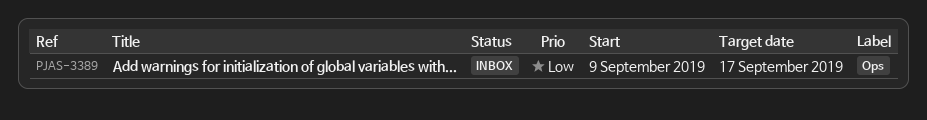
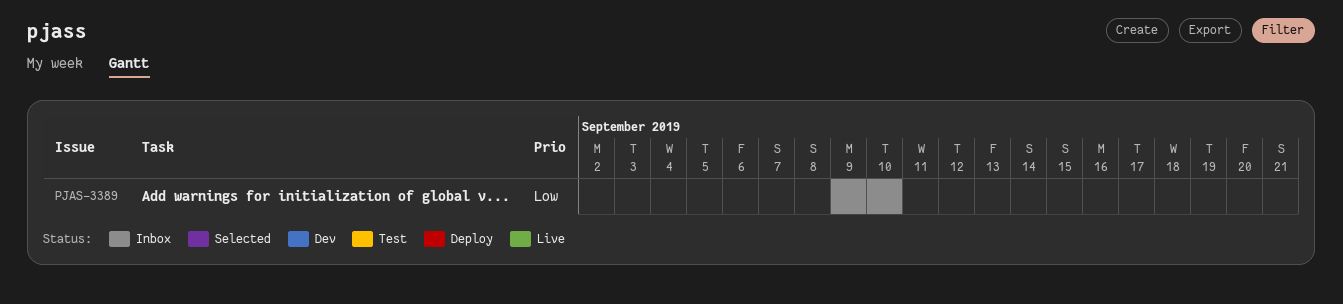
PJAS-3389, due: Sep 17 -> Sep 10

